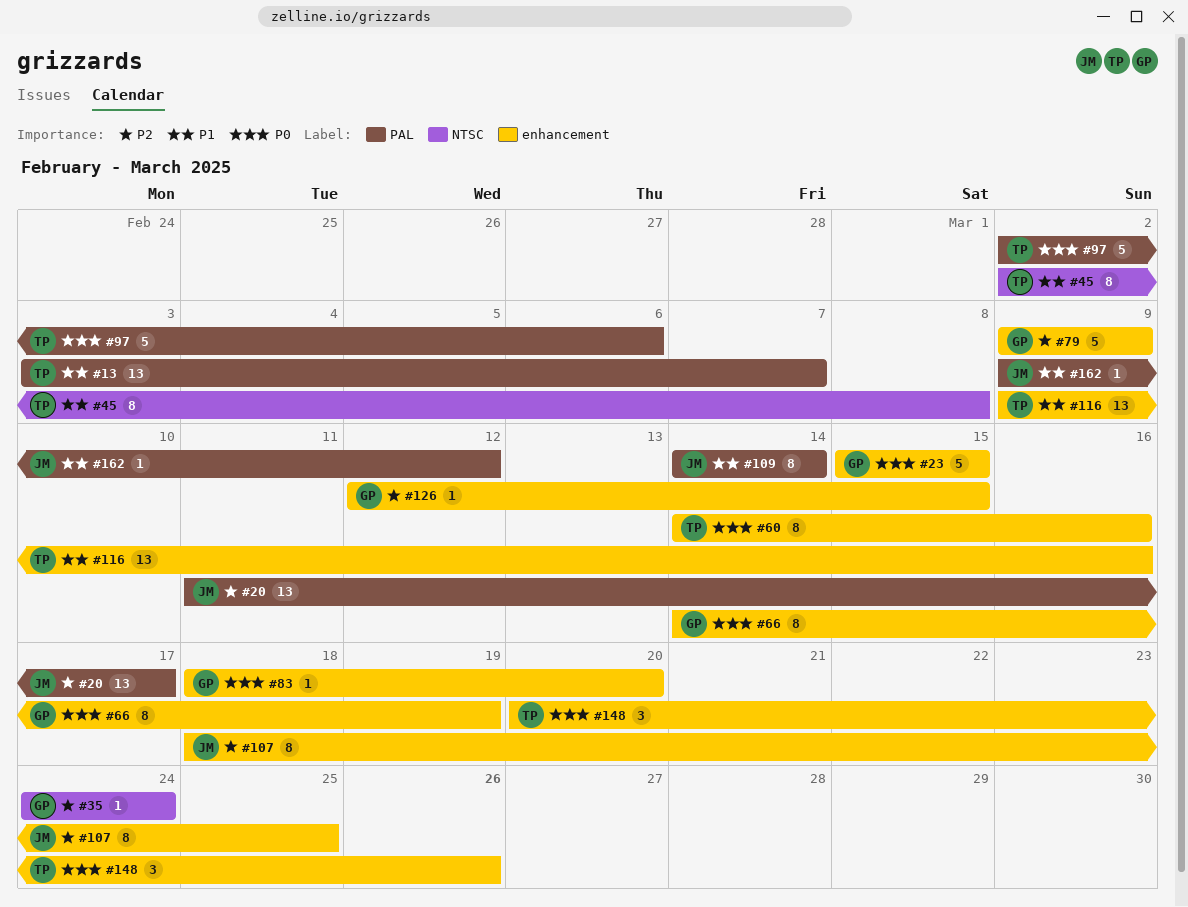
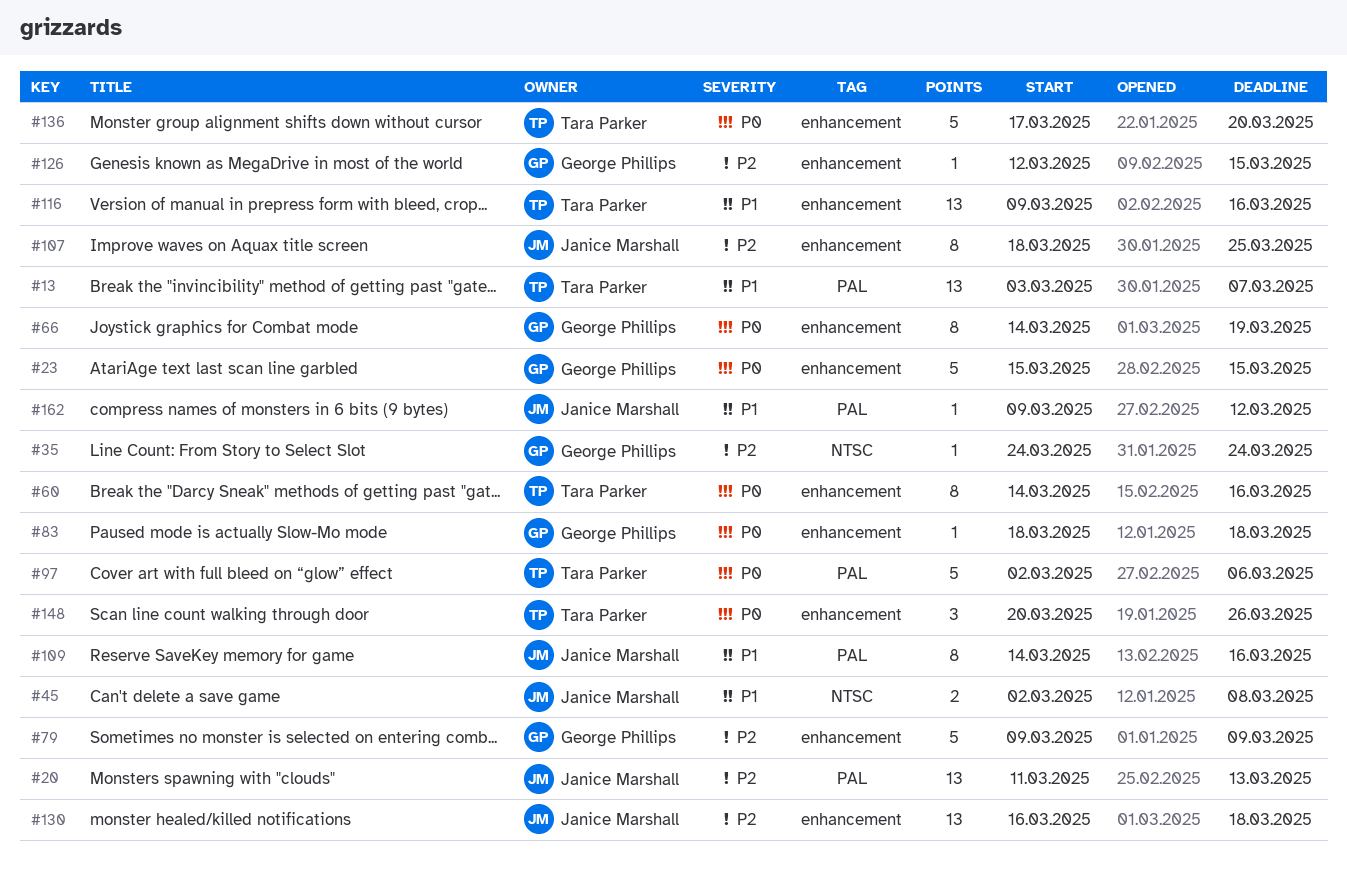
#20, due: Mar 17 -> Mar 13
#45, owner: Tara Parker -> Janice Marshall
#45, estimate: 8 -> 2
#83, due: Mar 20 -> Mar 18
#109, due: Mar 14 -> Mar 16
#130: none -> present
#136: none -> present

